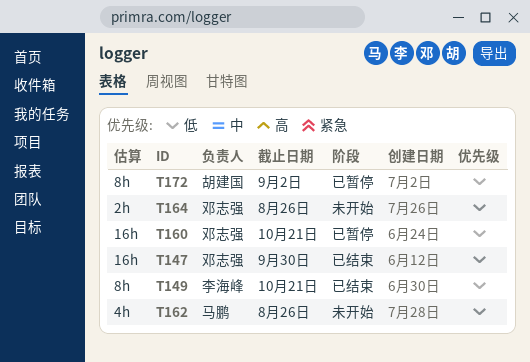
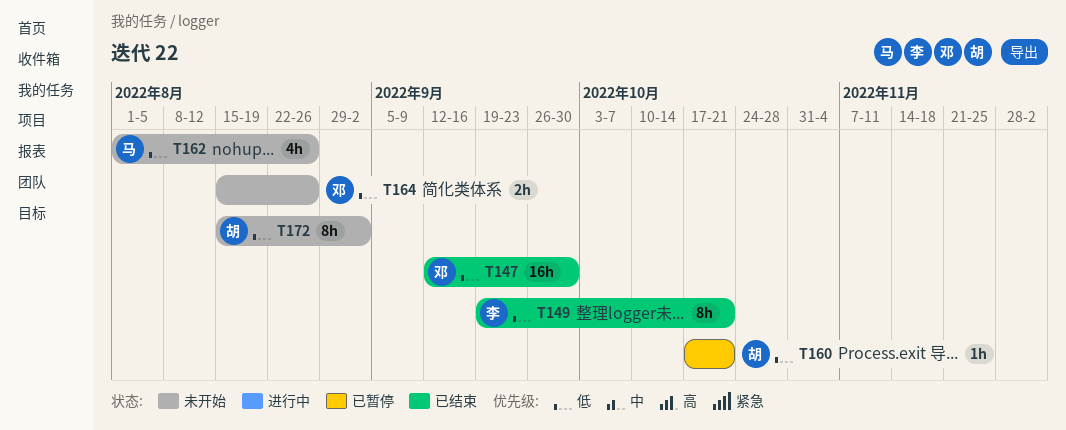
T160, owner: 邓志强 -> 胡建国
T160, estimate: 16h -> 1h
T172, status: 已暂停 -> 未开始

